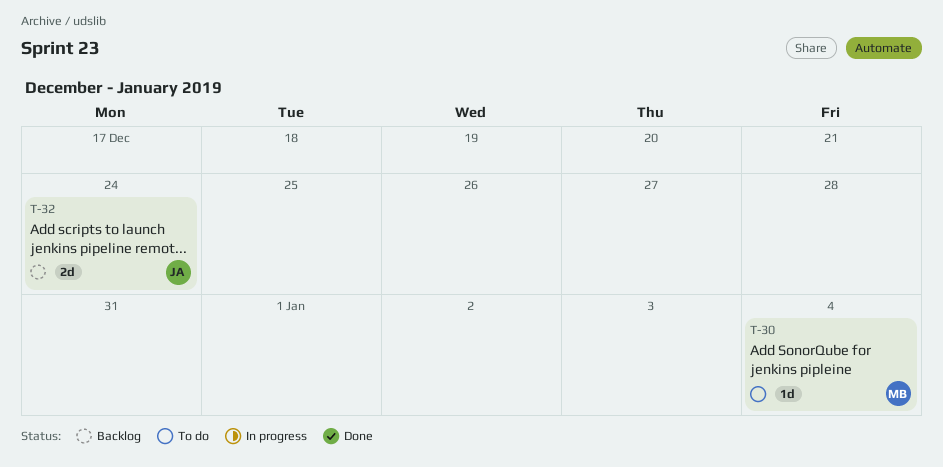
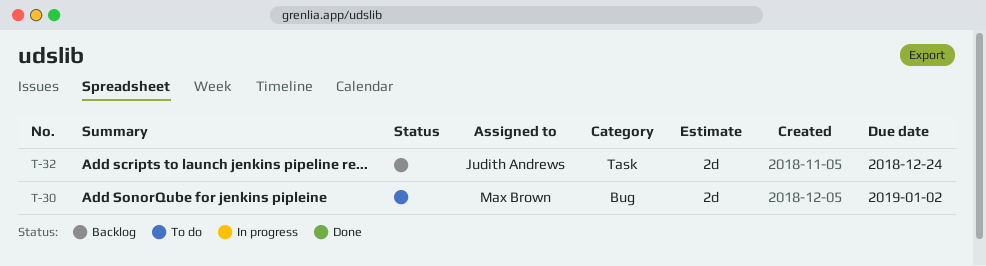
T-30, estimate: 1d -> 2d
T-30, due: Jan 4 -> Jan 2

